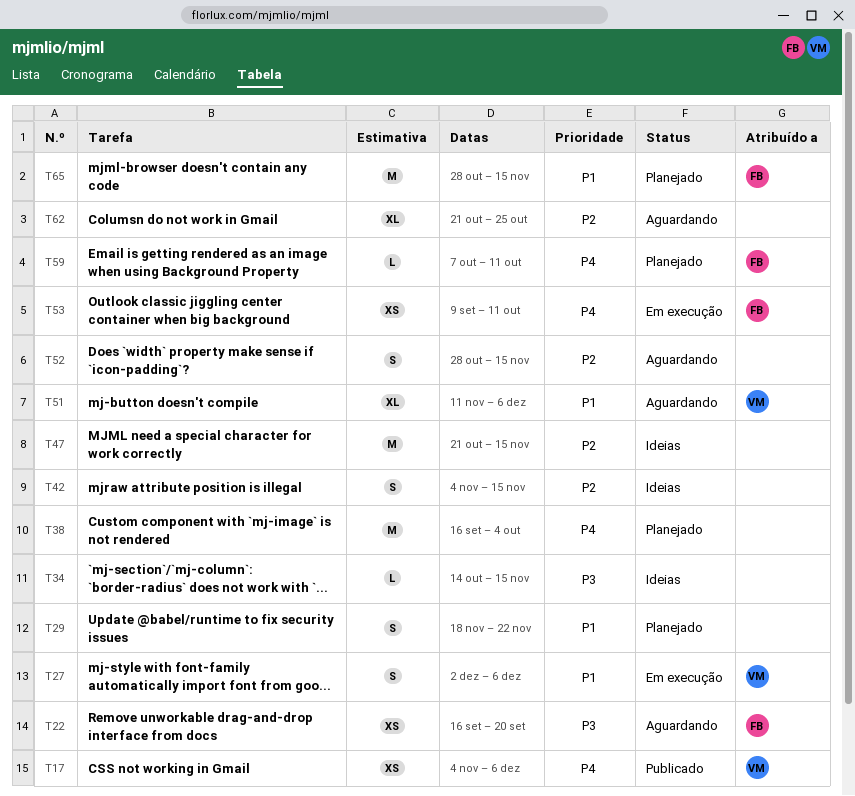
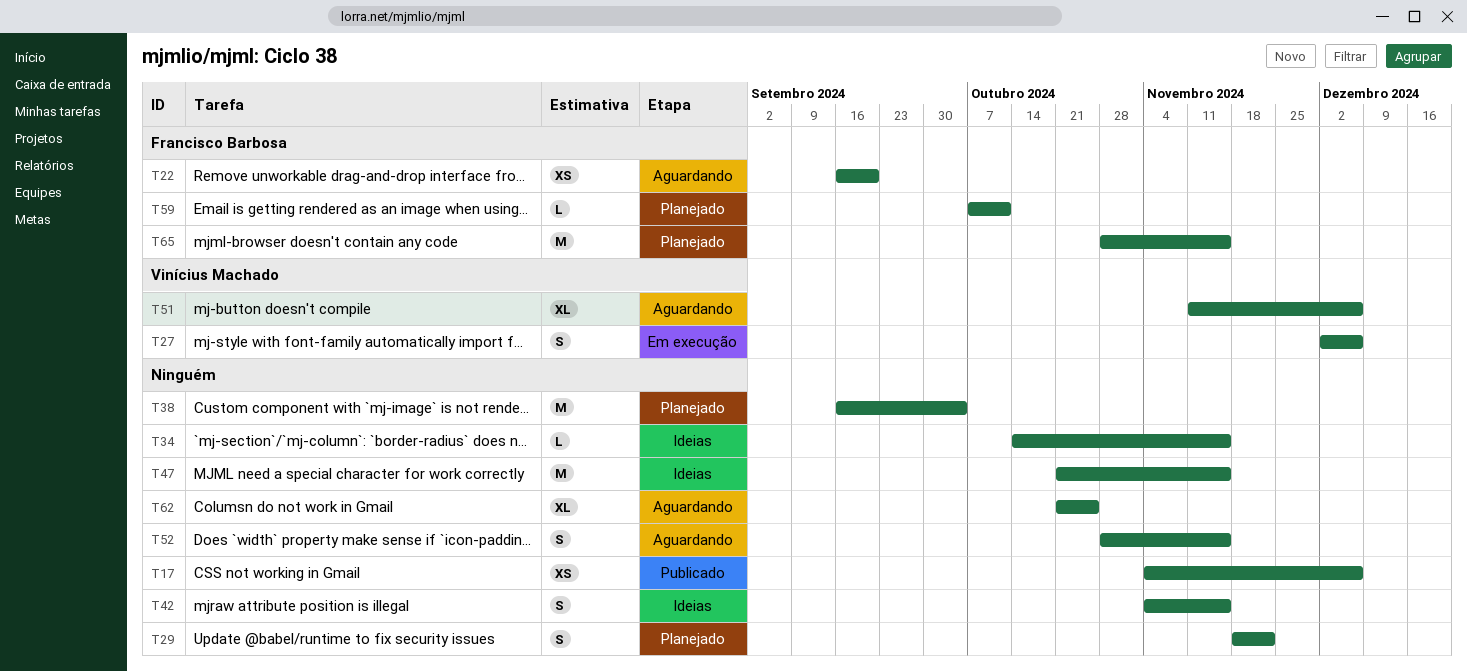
T17, owner: Vinícius Machado -> none
T53: present -> none

